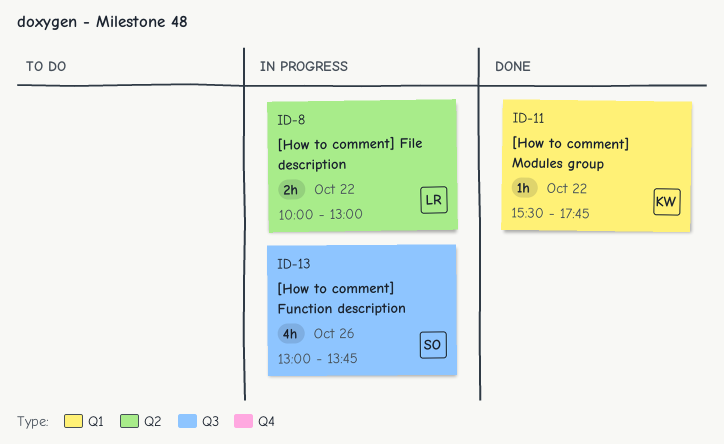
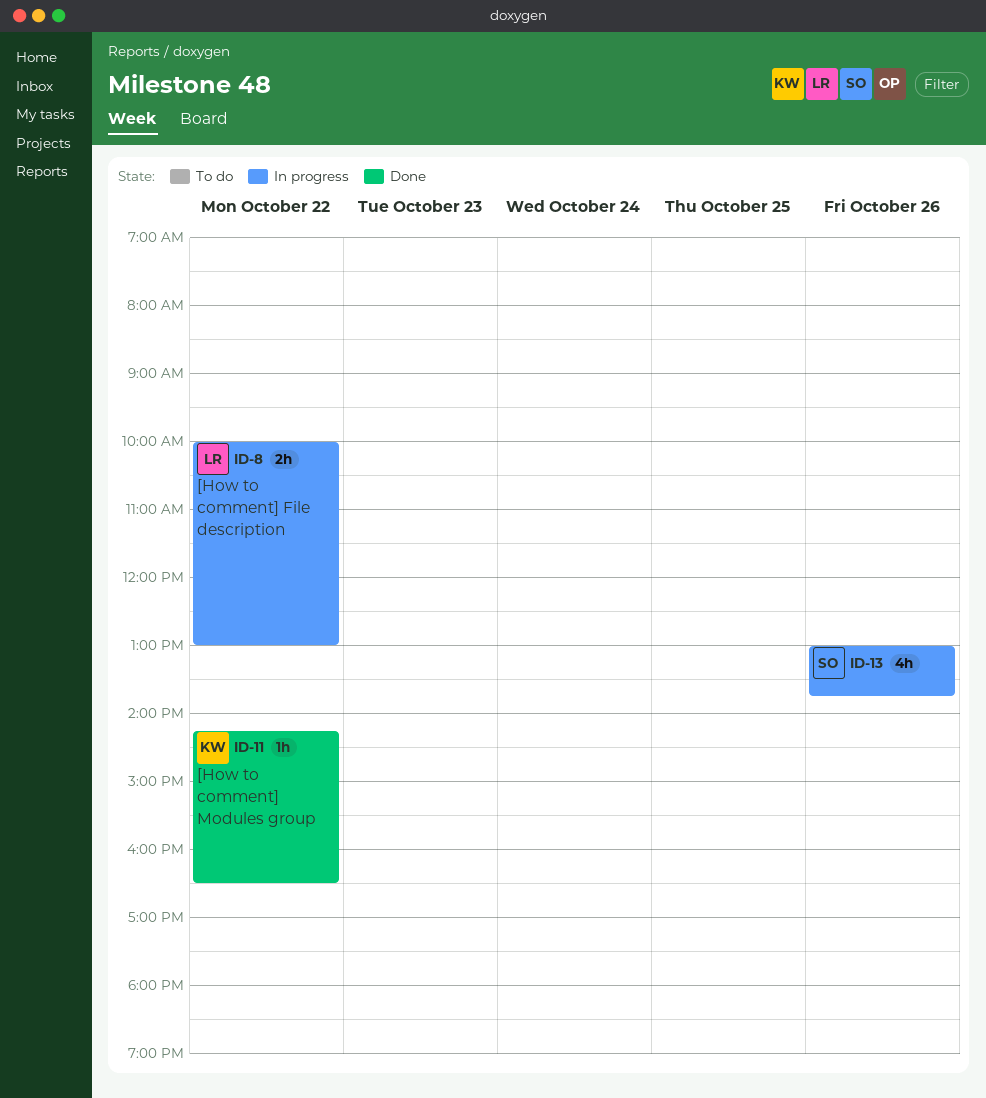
ID-11, begins: 15:30 -> 14:15
ID-11, ends: 17:45 -> 16:30

